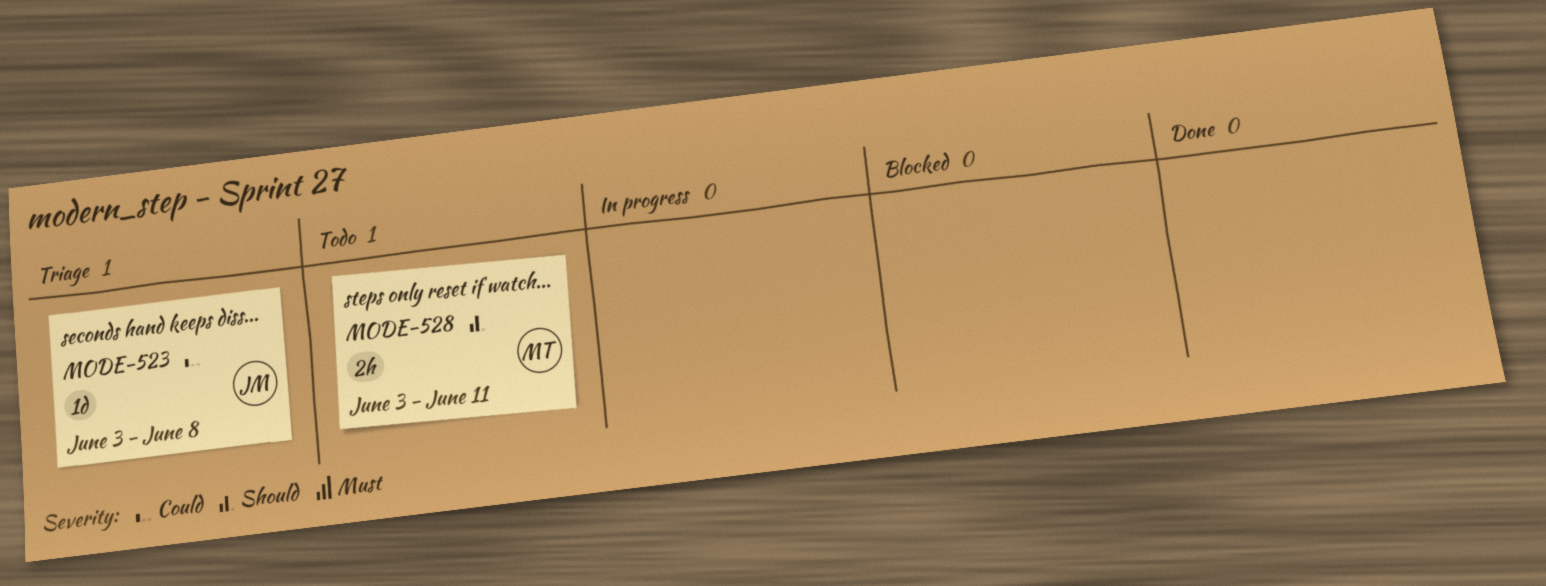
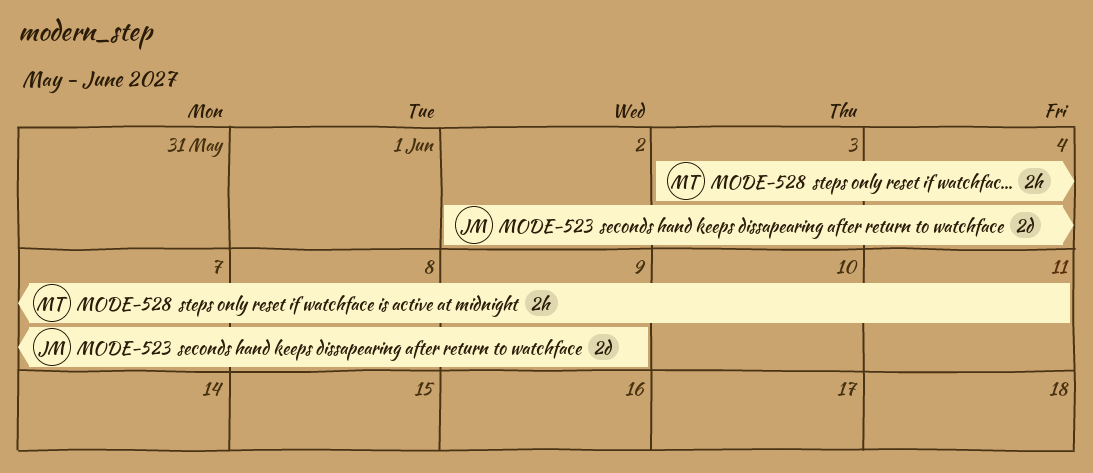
MODE-523, estimate: 1d -> 2d
MODE-523, start: Jun 3 -> Jun 2
MODE-523, due: Jun 8 -> Jun 9

